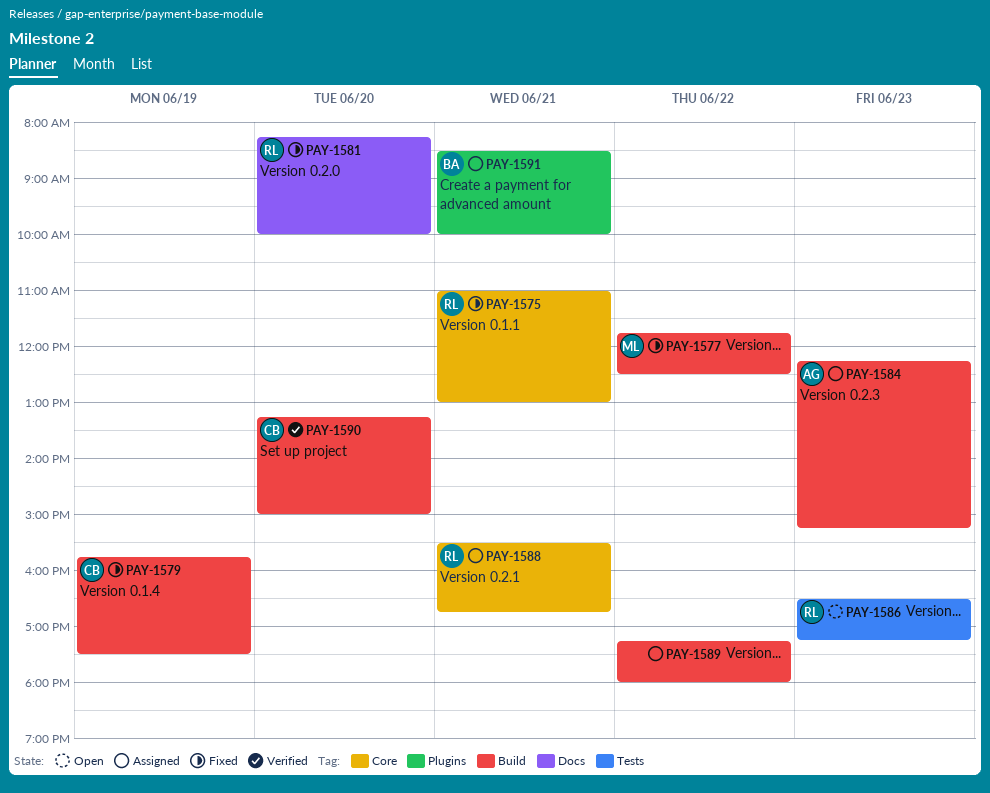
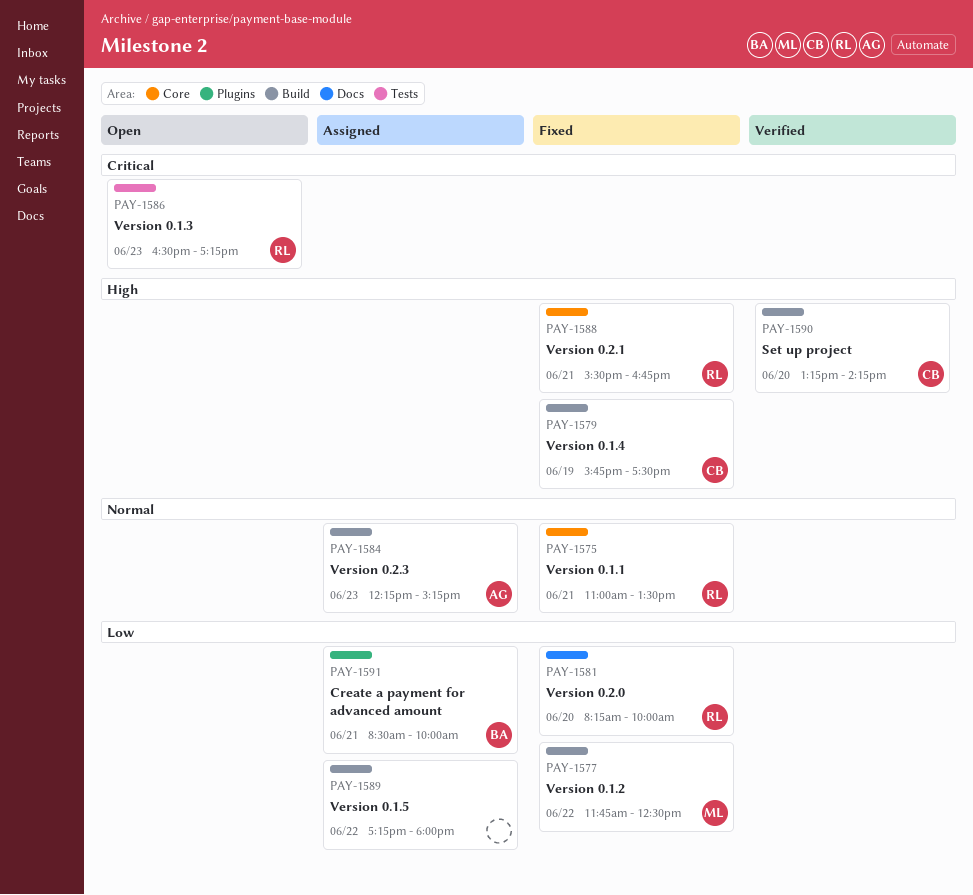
PAY-1575, ends: 13:00 -> 13:30
PAY-1588, status: Assigned -> Fixed
PAY-1590, ends: 15:00 -> 14:15

